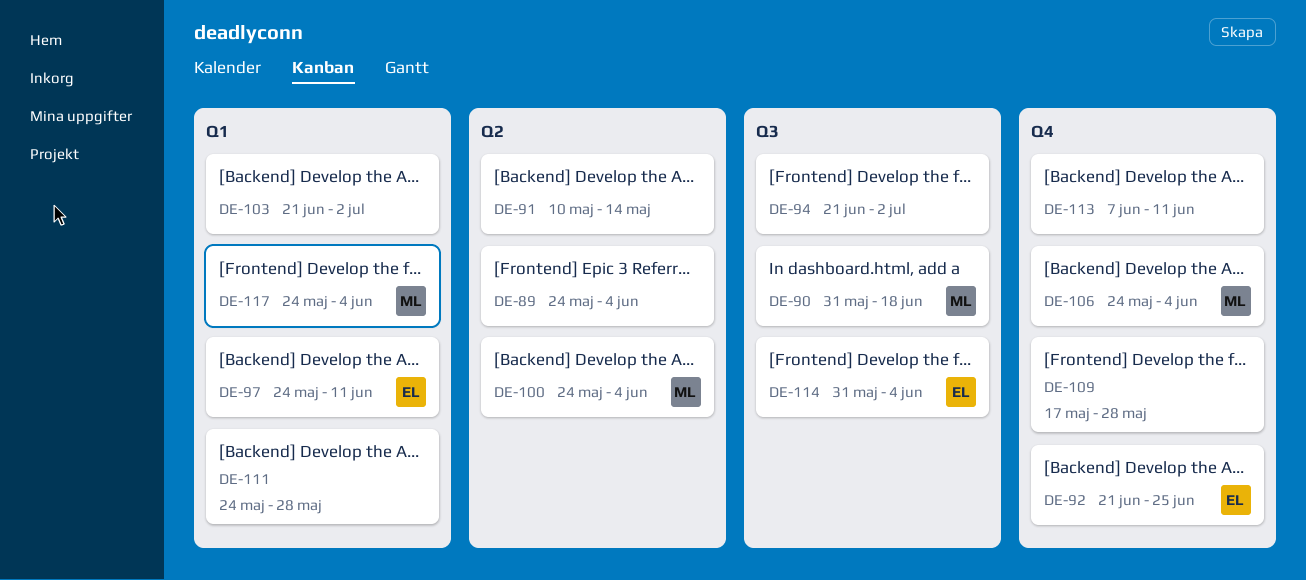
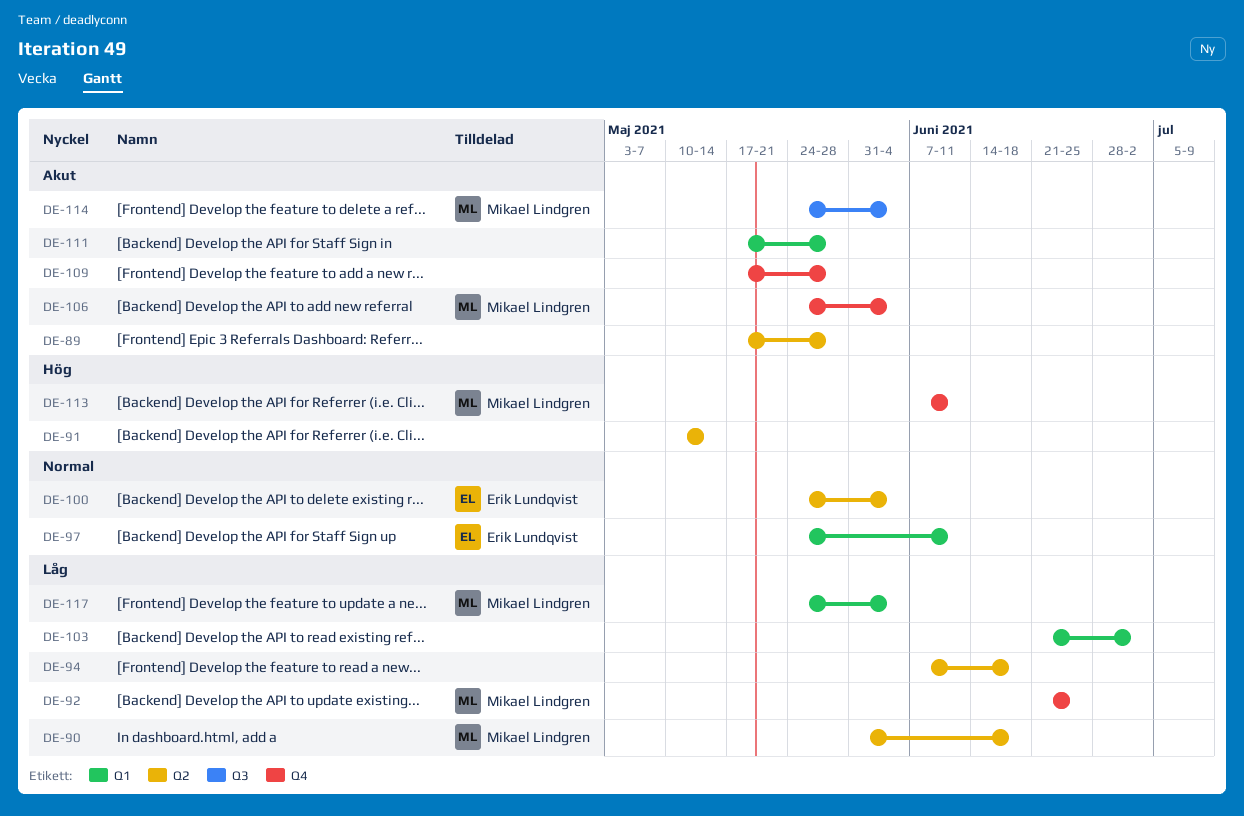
DE-89, start: May 24 -> May 17
DE-89, due: Jun 4 -> May 28
DE-90, label: Q3 -> Q2
DE-92, owner: Erik Lundqvist -> Mikael Lindgren
DE-94, label: Q3 -> Q2
DE-94, start: Jun 21 -> Jun 7
DE-94, due: Jul 2 -> Jun 18
DE-100, owner: Mikael Lindgren -> Erik Lundqvist
DE-111, start: May 24 -> May 17
DE-113, owner: none -> Mikael Lindgren
DE-114, owner: Erik Lundqvist -> Mikael Lindgren
DE-114, start: May 31 -> May 24

